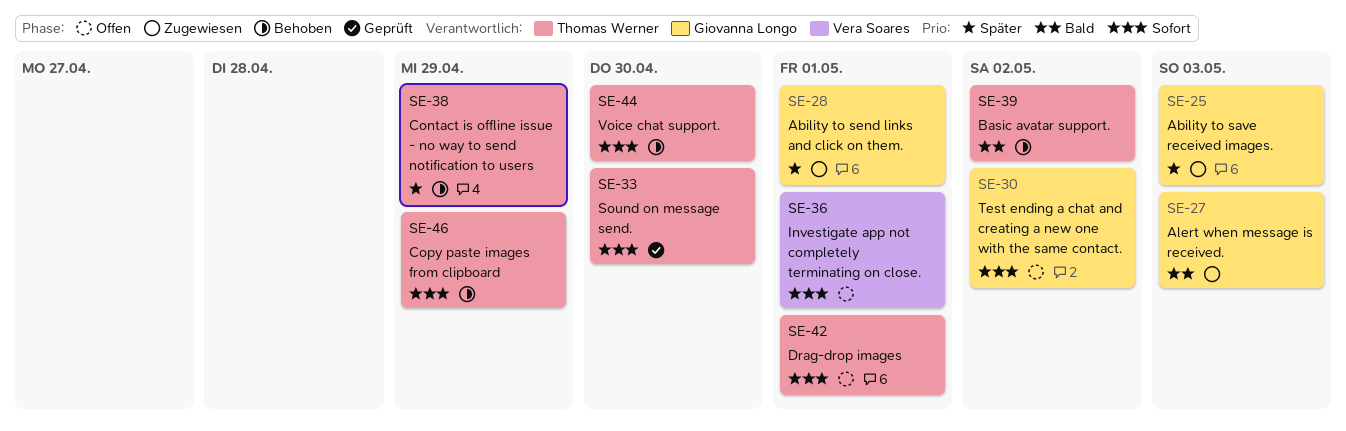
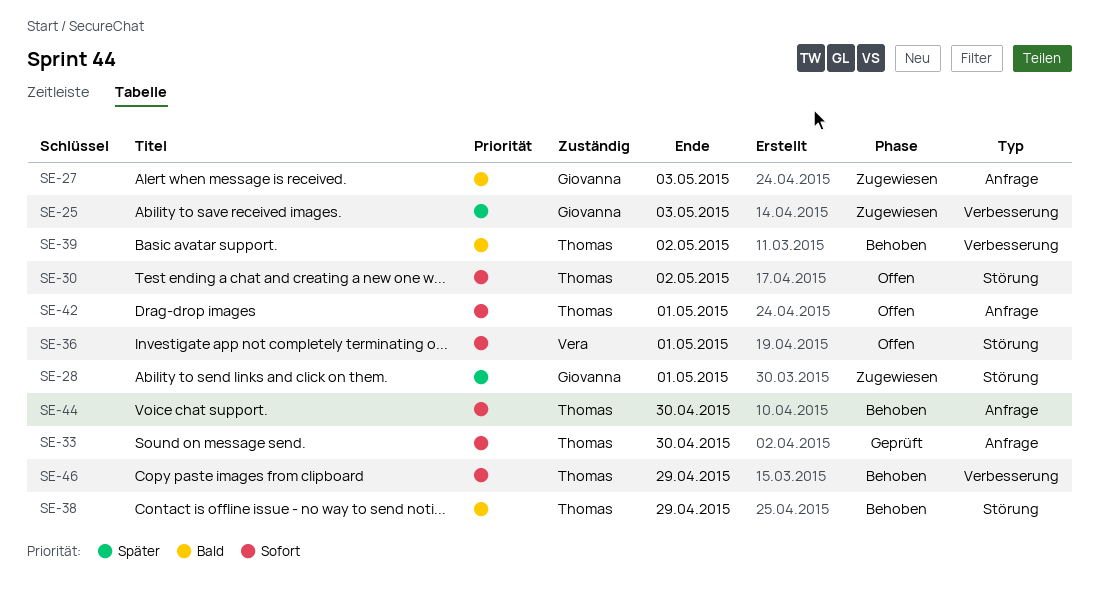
SE-30, owner: Giovanna Longo -> Thomas Werner
SE-38, priority: Später -> Bald

